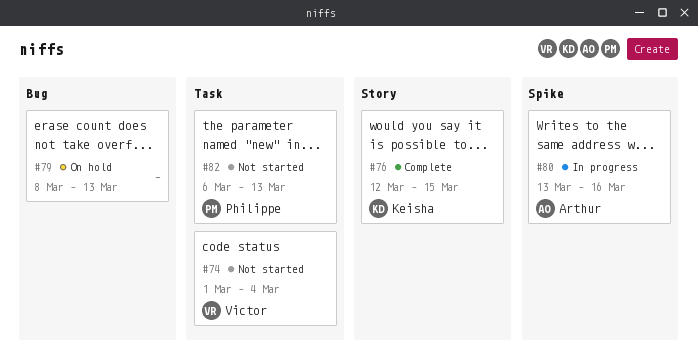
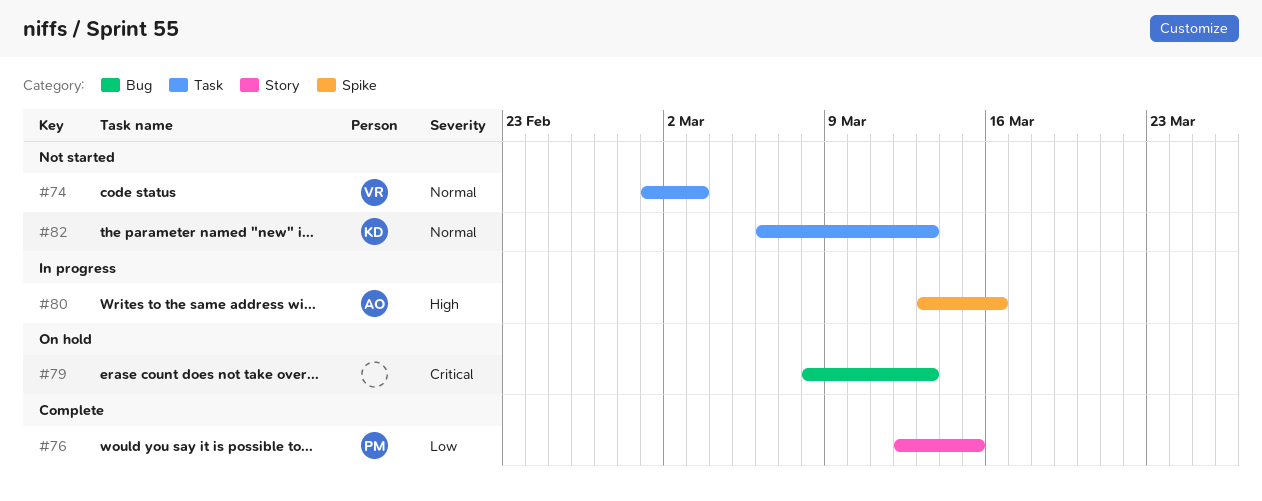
#74, due: Mar 4 -> Mar 3
#76, owner: Keisha -> Philippe
#82, owner: Philippe -> Keisha

